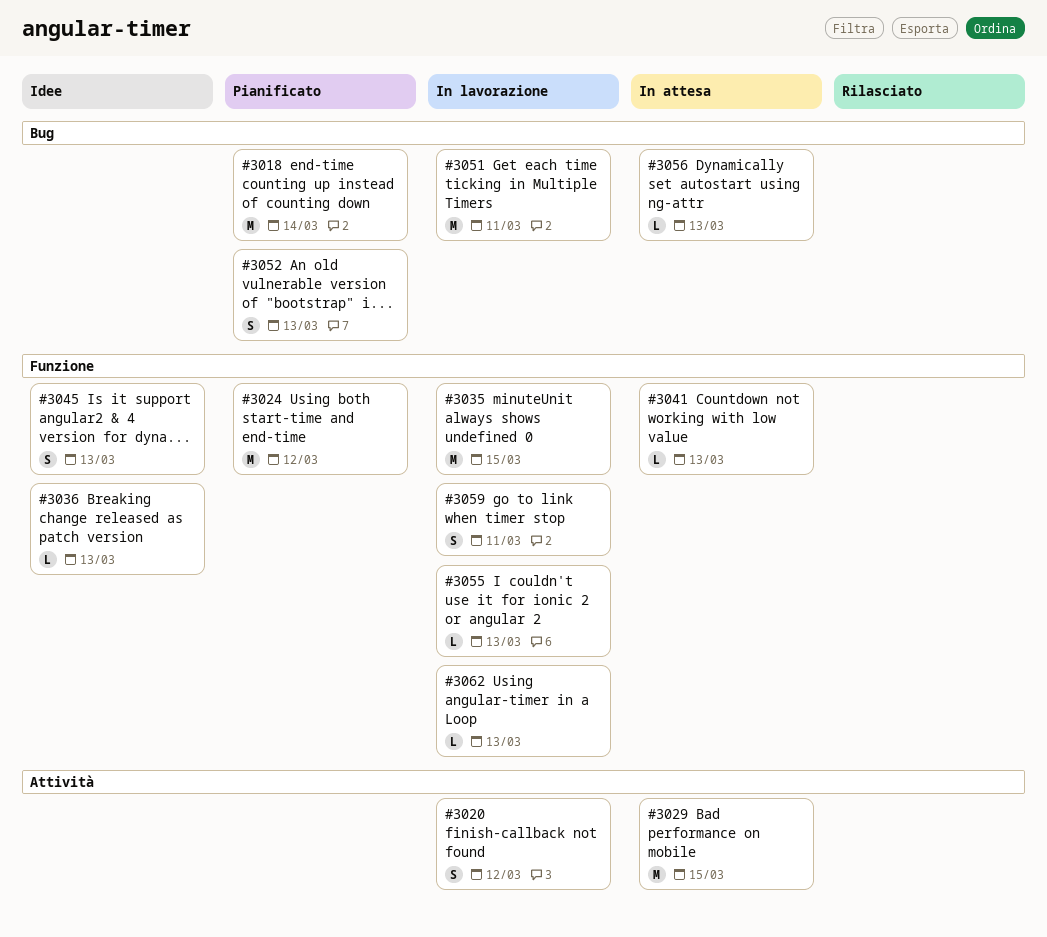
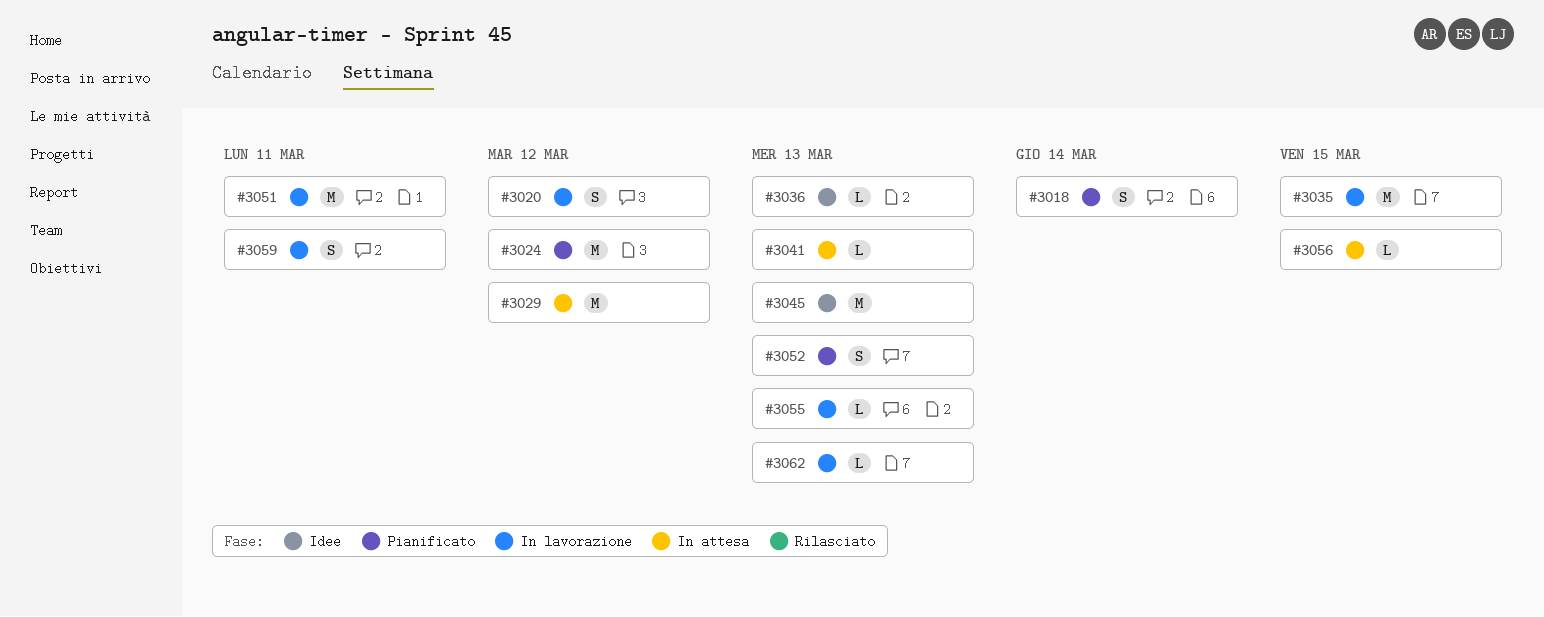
#3018, estimate: M -> S
#3029, due: Mar 15 -> Mar 12
#3045, estimate: S -> M
#3056, due: Mar 13 -> Mar 15

